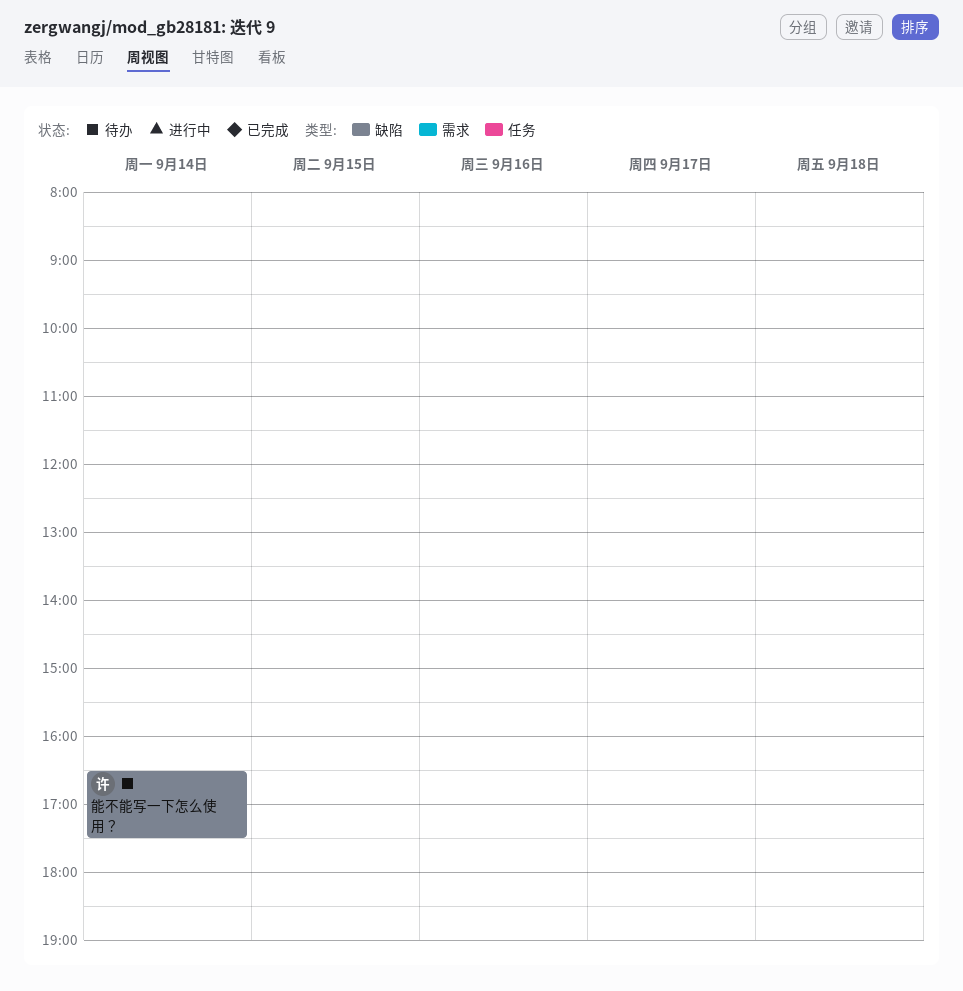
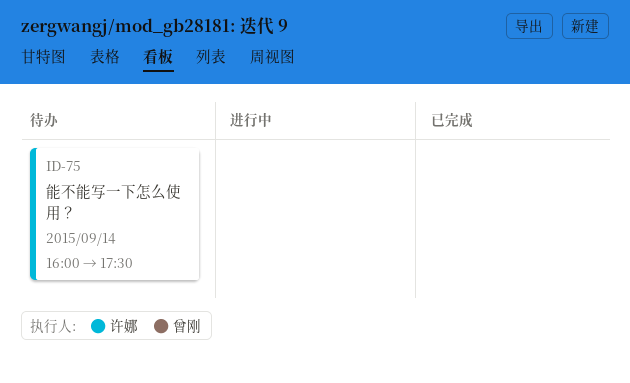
能不能写一下怎么使用？, begins: 16:30 -> 16:00

